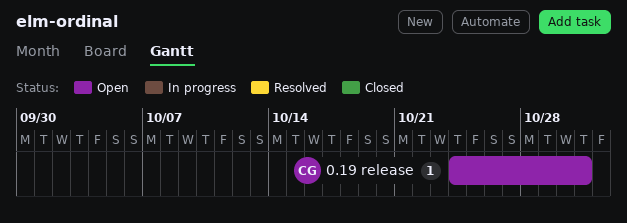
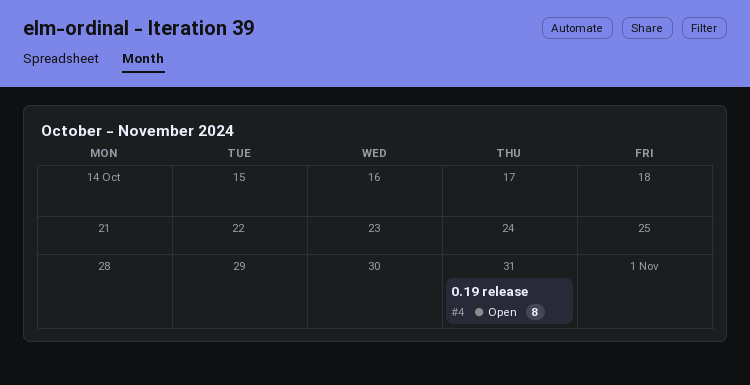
0.19 release, estimate: 1 -> 8

